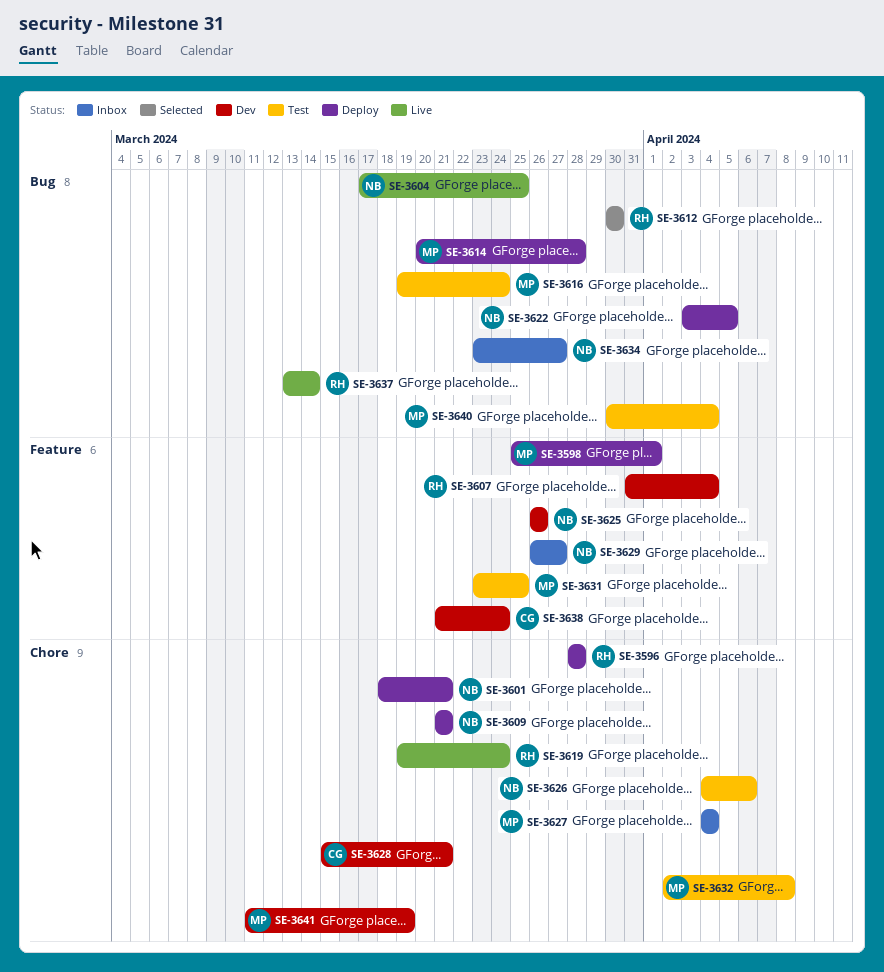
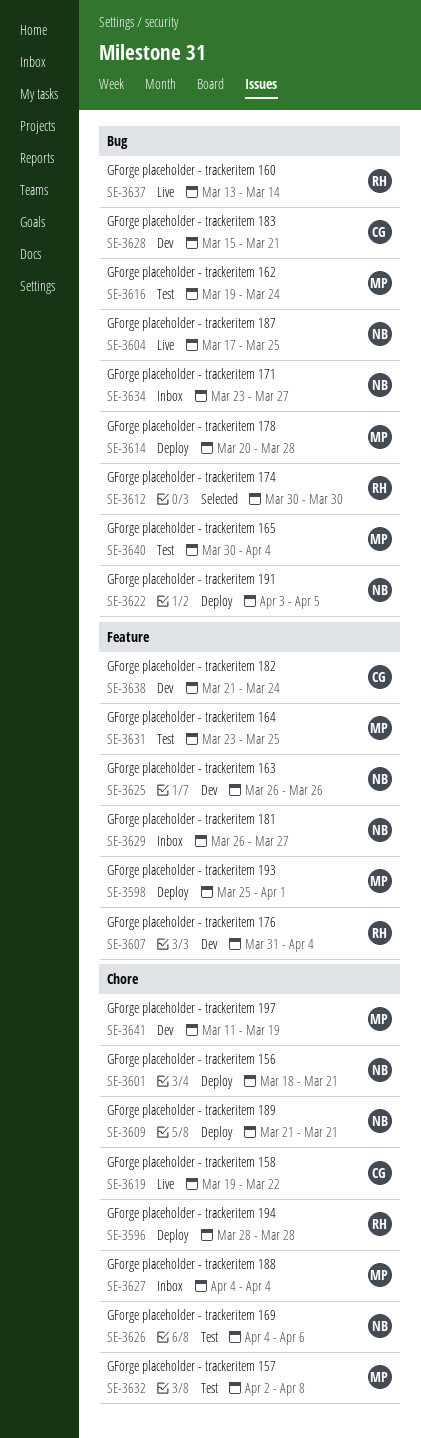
SE-3619, owner: RH -> CG
SE-3619, due: Mar 24 -> Mar 22
SE-3628, label: Chore -> Bug

